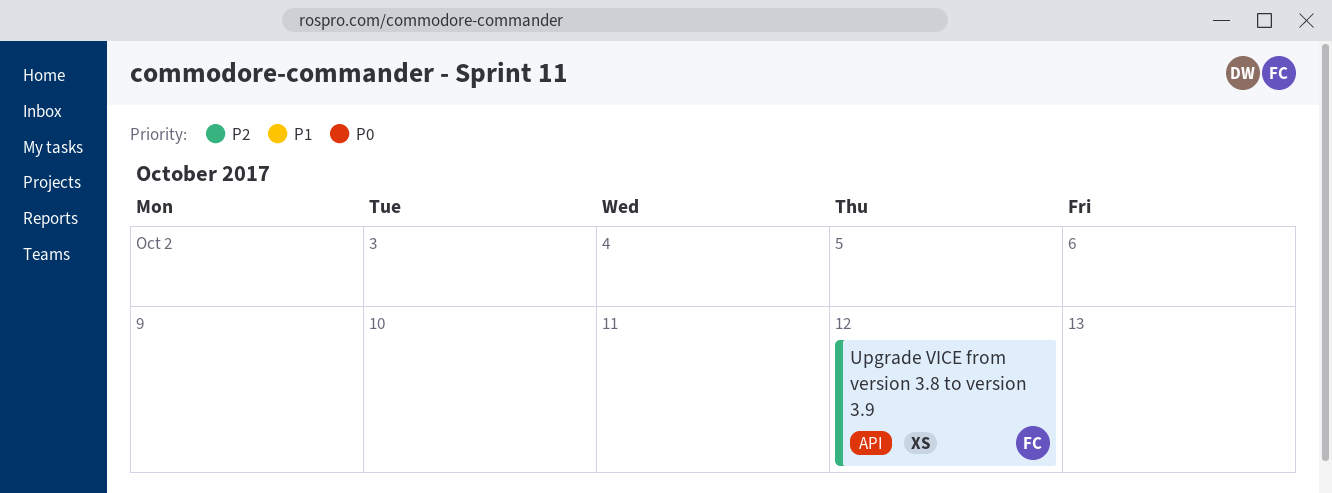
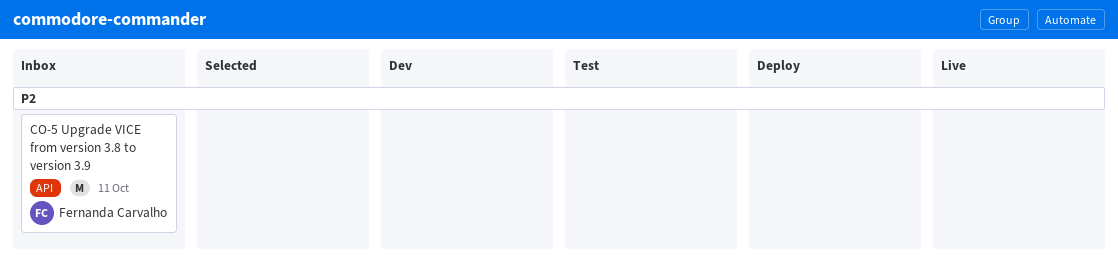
Upgrade VICE from version 3.8 to version 3.9, estimate: XS -> M
Upgrade VICE from version 3.8 to version 3.9, due: Oct 12 -> Oct 11

